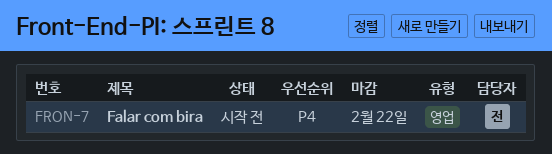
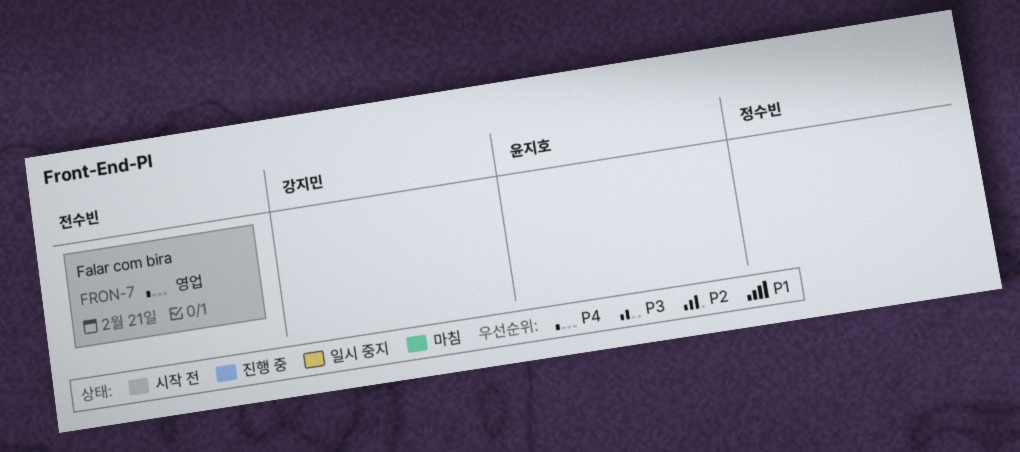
FRON-7, due: Feb 22 -> Feb 21

